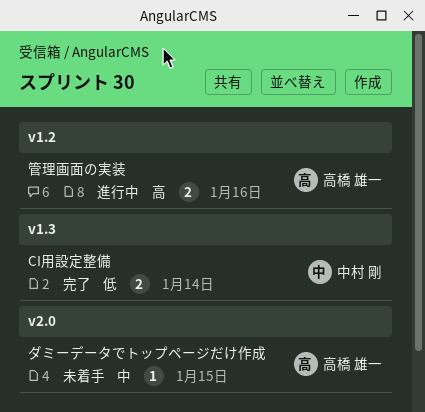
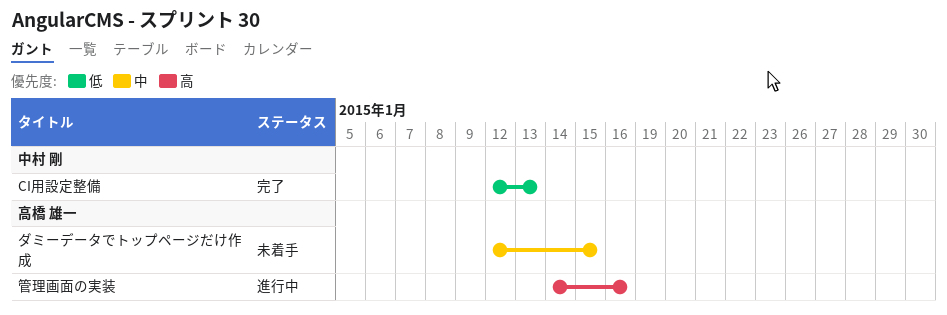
CI用設定整備, due: Jan 14 -> Jan 13

